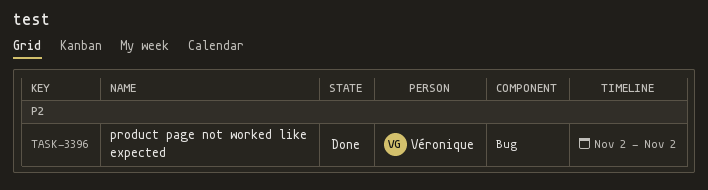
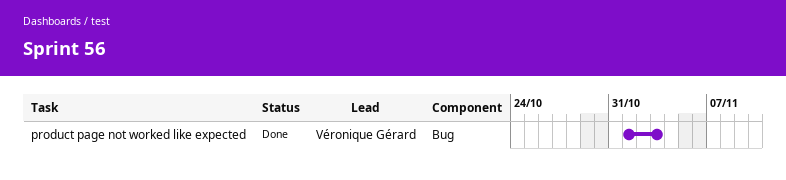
product page not worked like expected, start: Nov 2 -> Nov 1
product page not worked like expected, due: Nov 2 -> Nov 3

